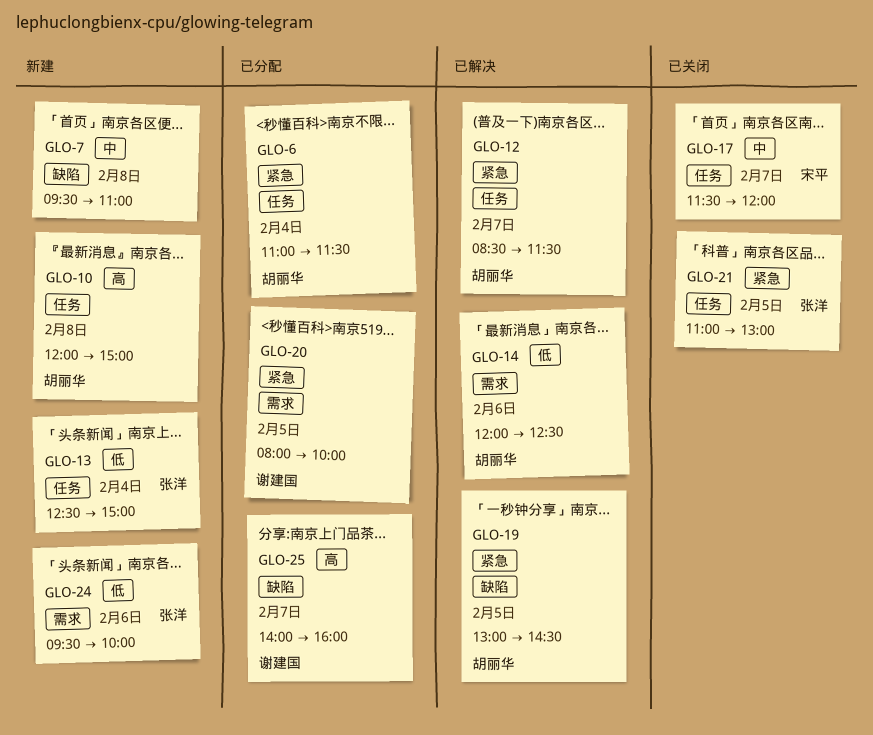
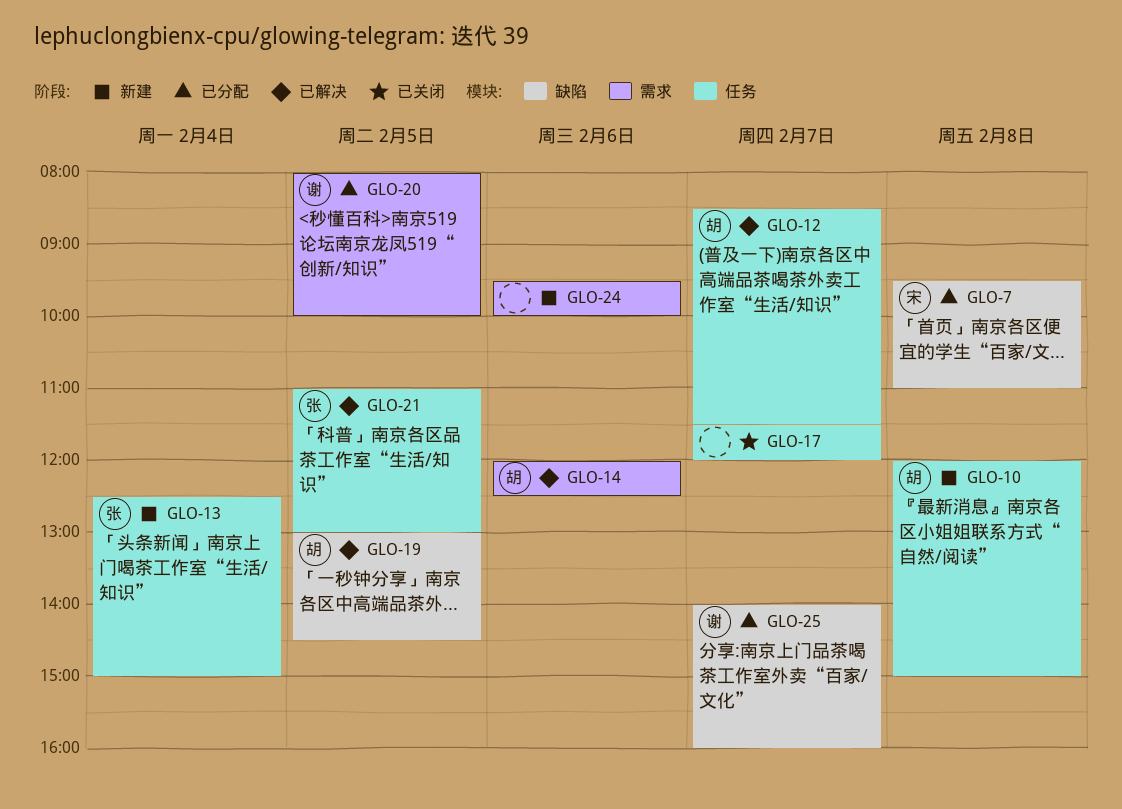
GLO-6: present -> none
GLO-7, status: 新建 -> 已分配
GLO-7, owner: none -> 宋平
GLO-17, owner: 宋平 -> none
GLO-21, status: 已关闭 -> 已解决
GLO-24, owner: 张洋 -> none

